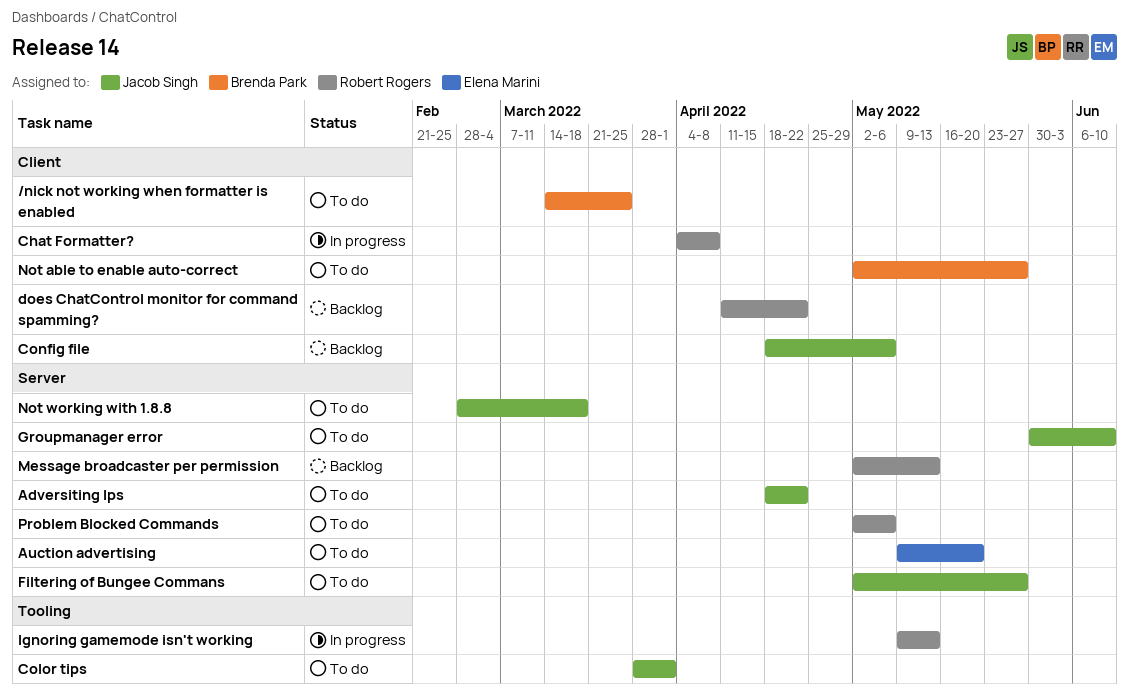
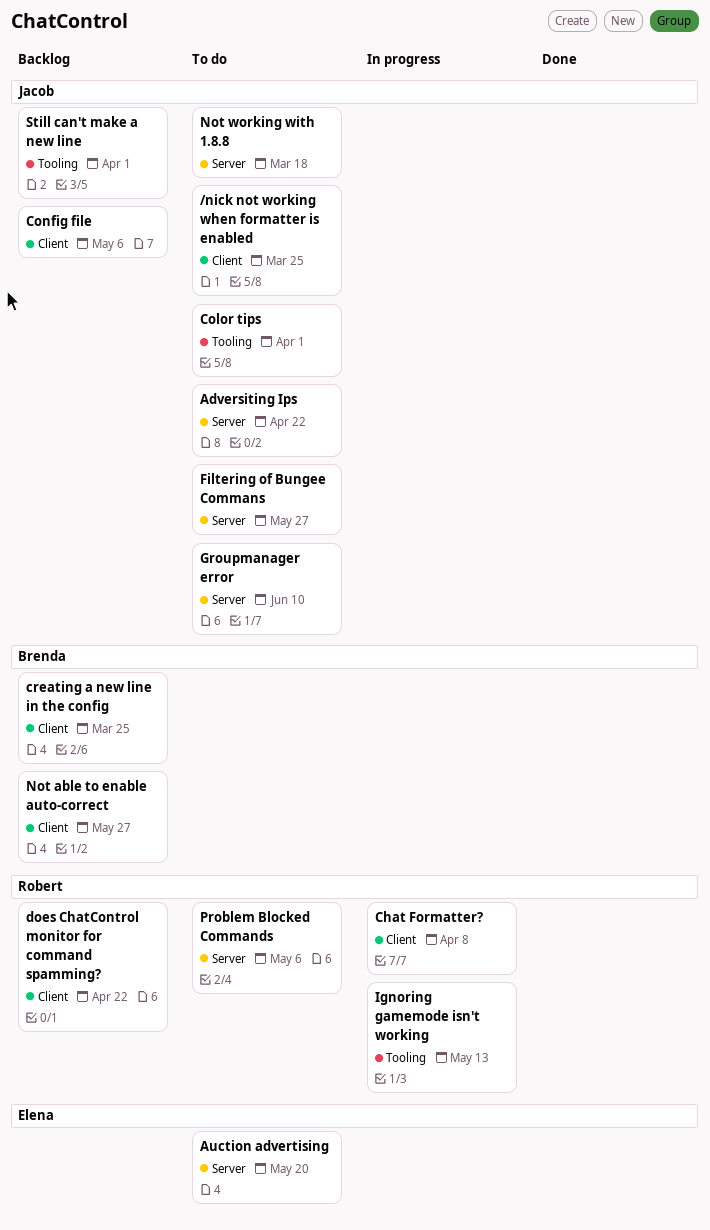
/nick not working when formatter is enabled, owner: Brenda Park -> Jacob Singh
creating a new line in the config: none -> present
Message broadcaster per permission: present -> none
Not able to enable auto-correct, status: To do -> Backlog
Still can't make a new line: none -> present

